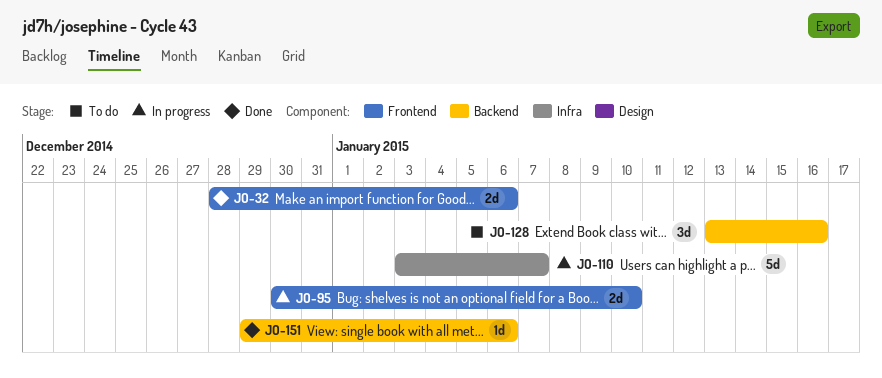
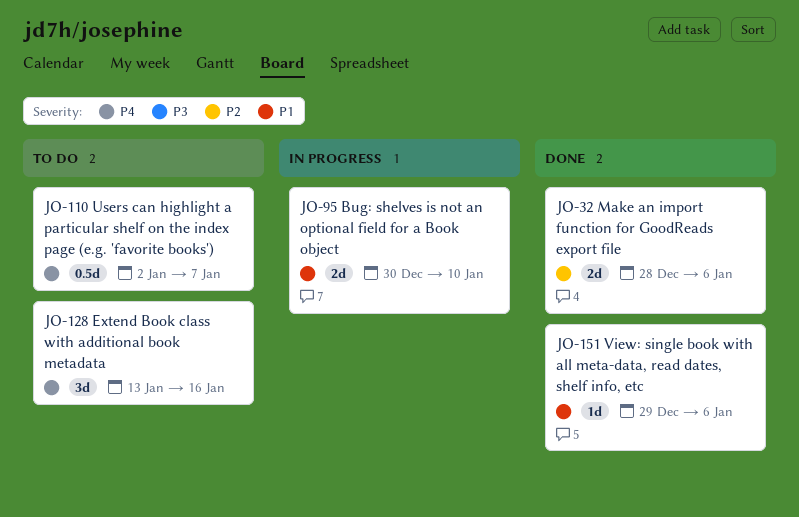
JO-110, status: In progress -> To do
JO-110, estimate: 5d -> 0.5d
JO-110, start: Jan 3 -> Jan 2

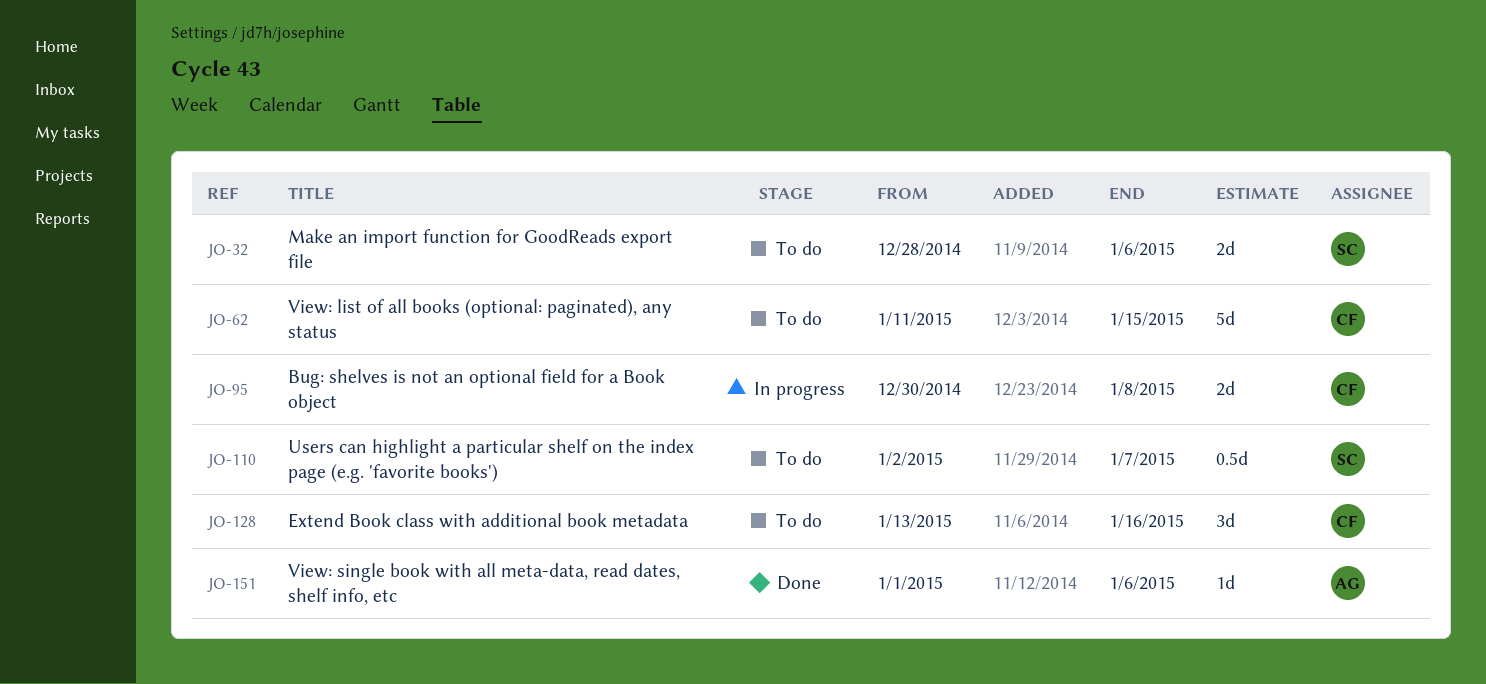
JO-32, status: Done -> To do
JO-62: none -> present
JO-95, due: Jan 10 -> Jan 8
JO-151, start: Dec 29 -> Jan 1

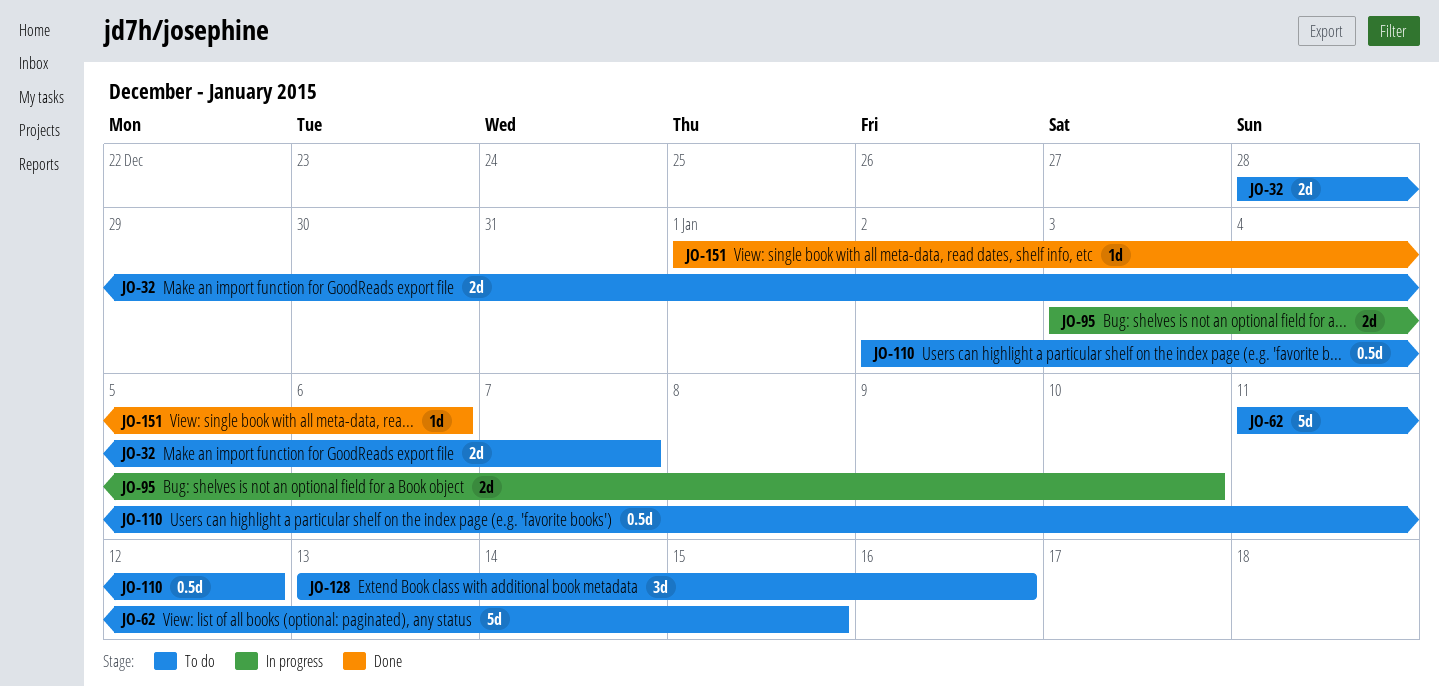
JO-32, due: Jan 6 -> Jan 7
JO-95, start: Dec 30 -> Jan 3
JO-95, due: Jan 8 -> Jan 10
JO-110, due: Jan 7 -> Jan 12

